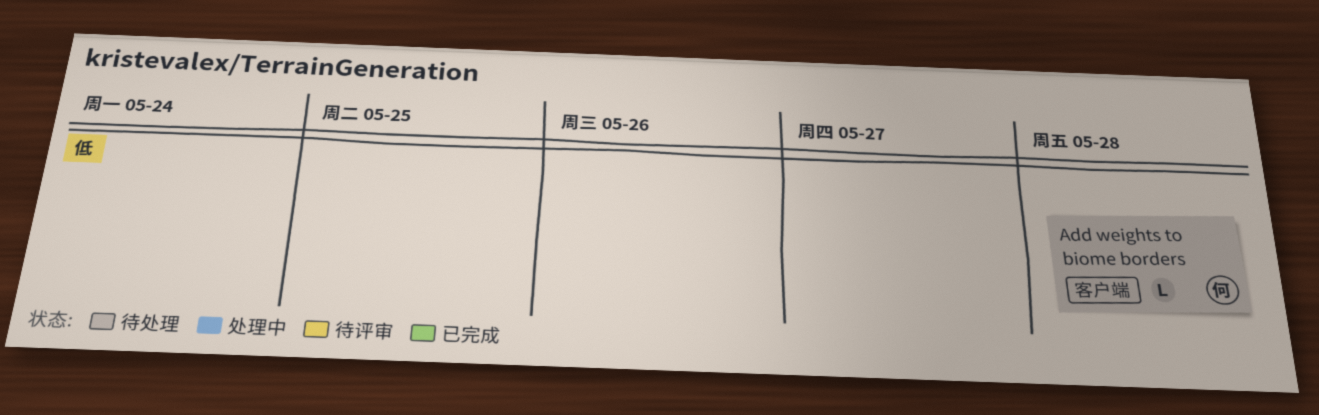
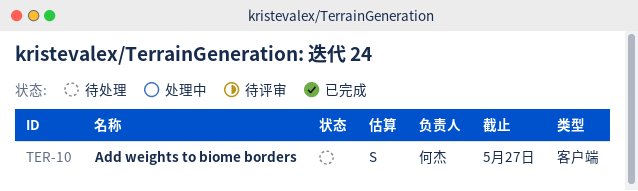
Add weights to biome borders, estimate: L -> S
Add weights to biome borders, due: May 28 -> May 27

